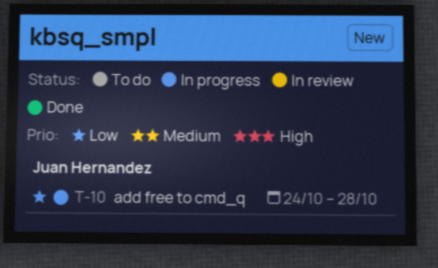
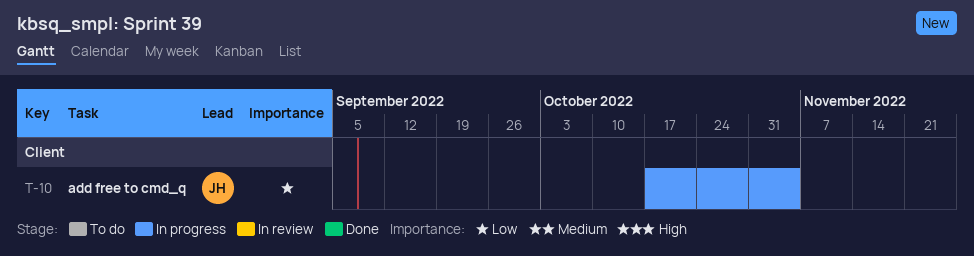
T-10, start: Oct 24 -> Oct 17
T-10, due: Oct 28 -> Nov 4

